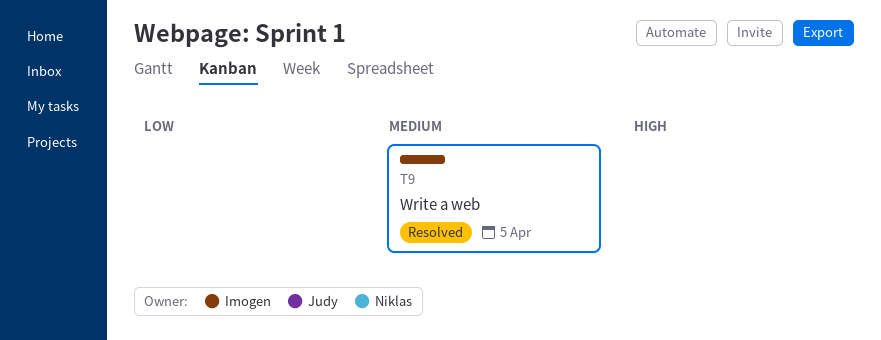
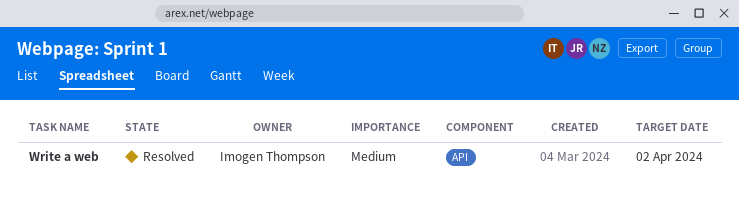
Write a web, due: Apr 5 -> Apr 2

